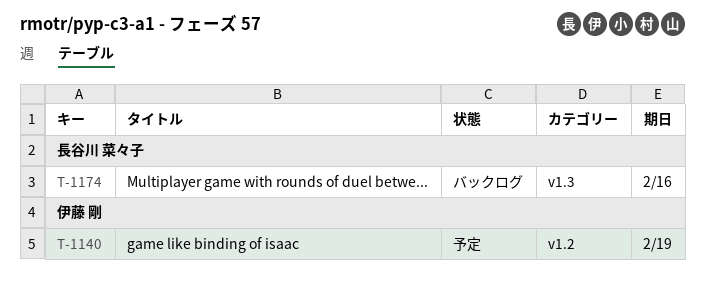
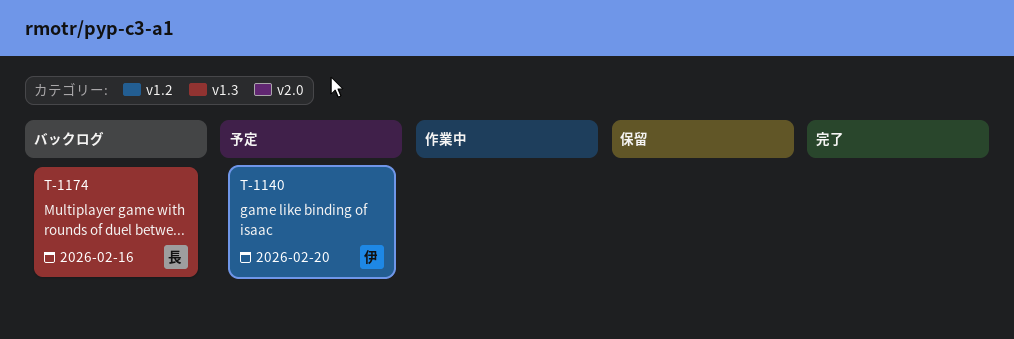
T-1140, due: Feb 19 -> Feb 20

